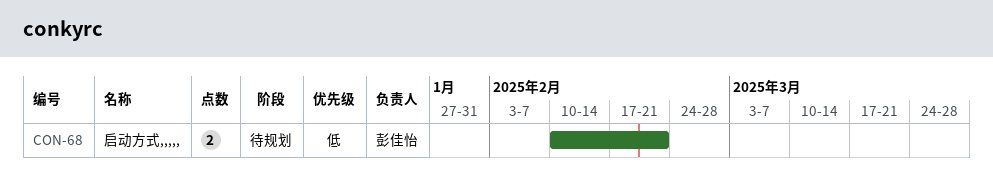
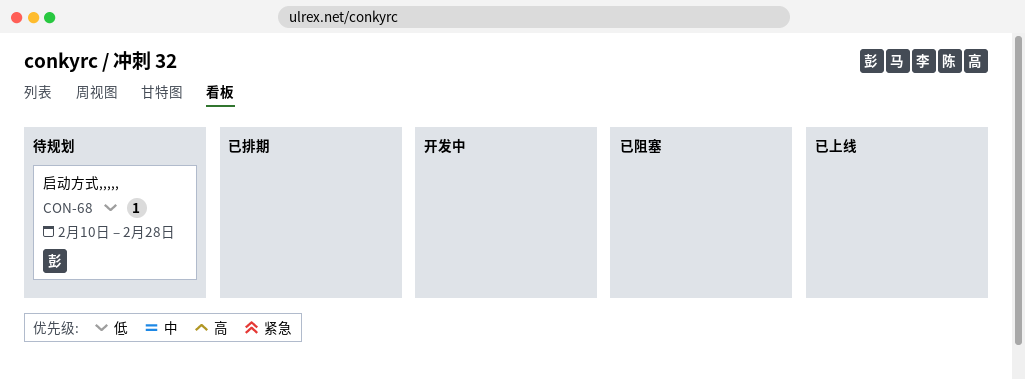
CON-68, estimate: 2 -> 1
CON-68, due: Feb 21 -> Feb 28

